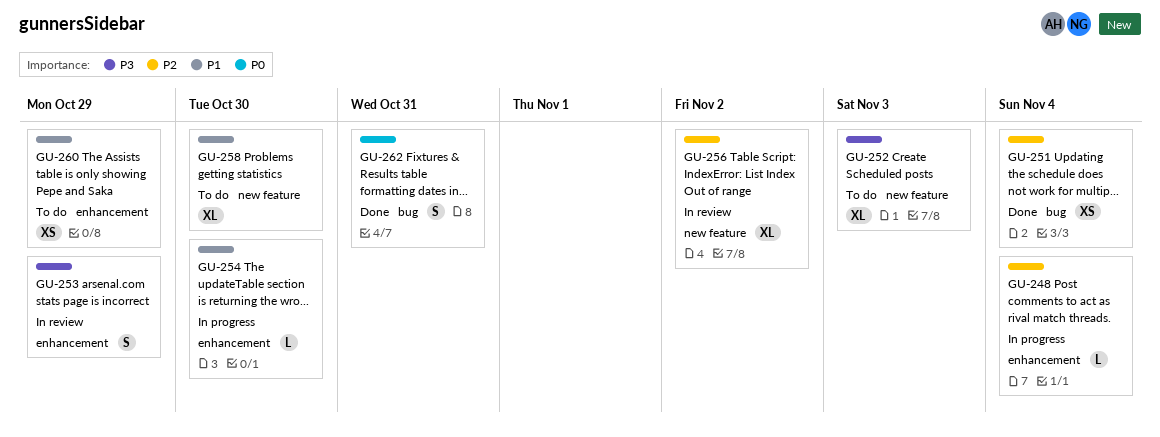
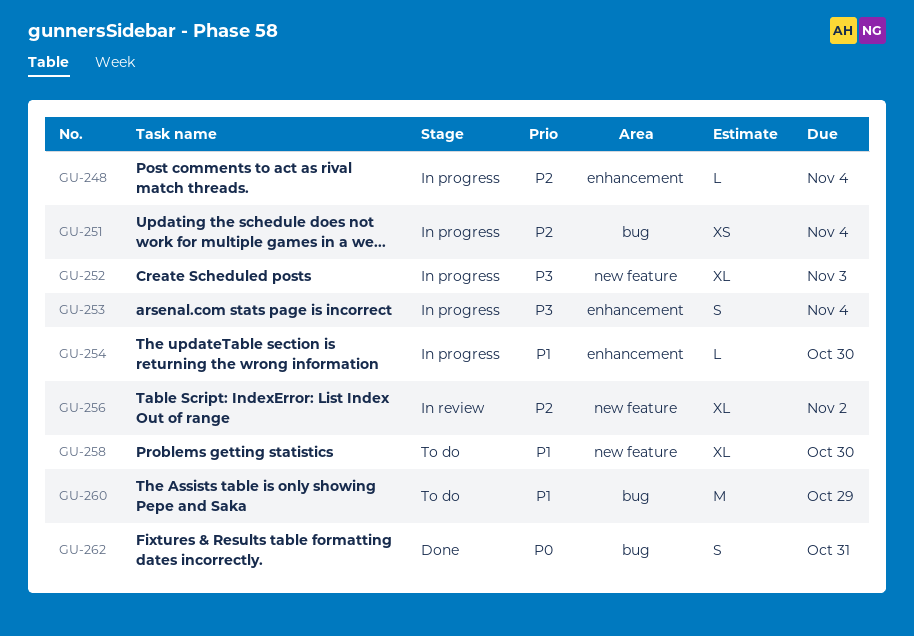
GU-251, status: Done -> In progress
GU-252, status: To do -> In progress
GU-253, status: In review -> In progress
GU-253, due: Oct 29 -> Nov 4
GU-260, label: enhancement -> bug
GU-260, estimate: XS -> M

